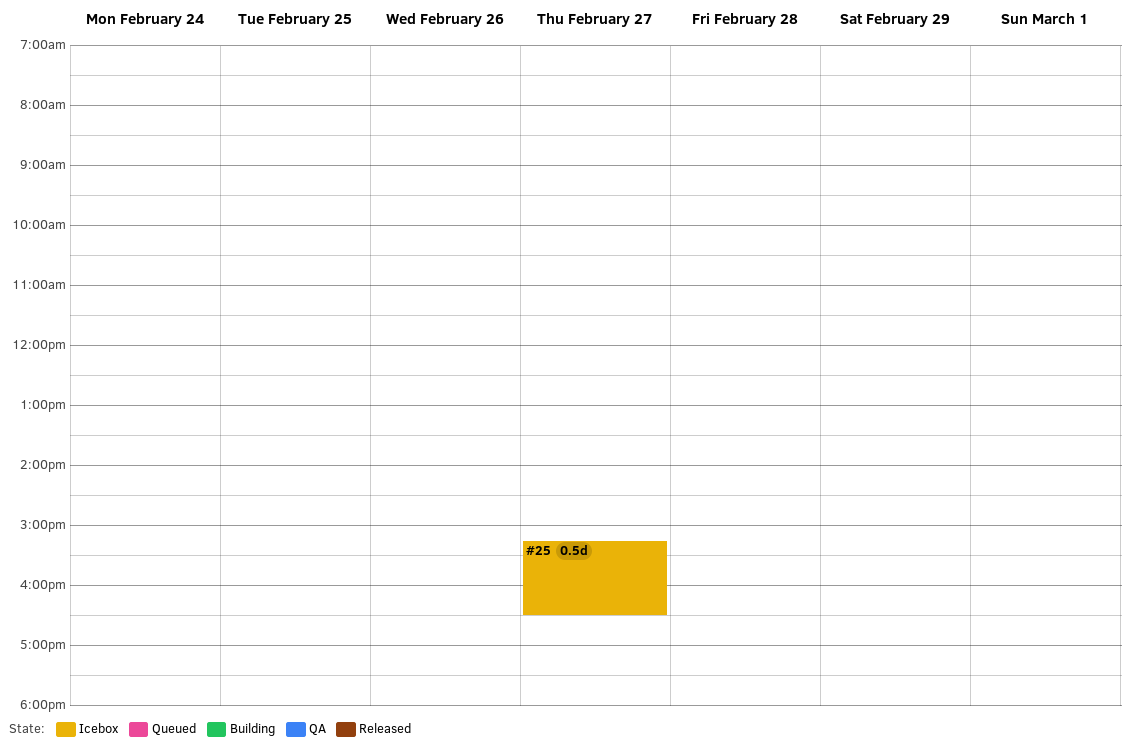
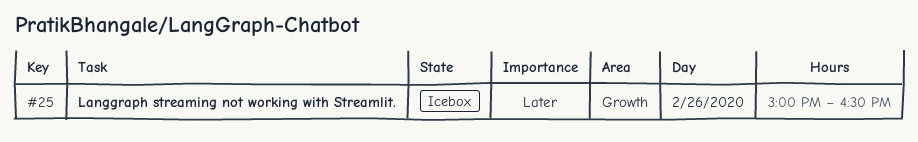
#25, day: Feb 27 -> Feb 26
#25, begins: 15:15 -> 15:00

